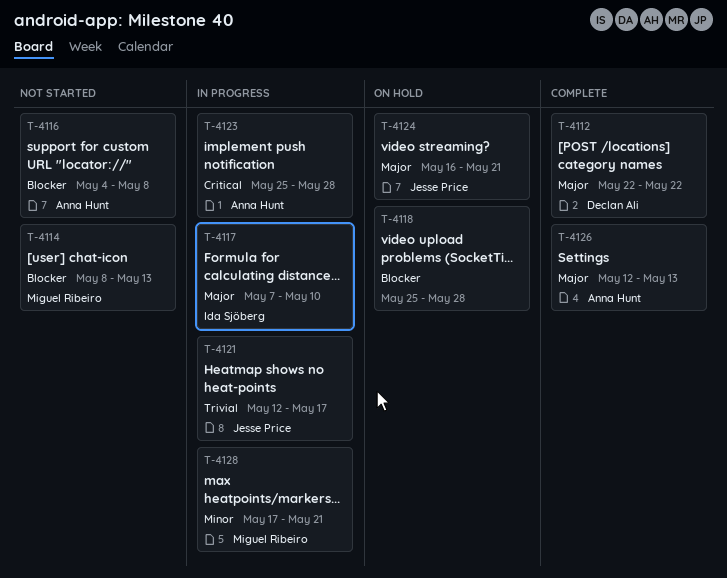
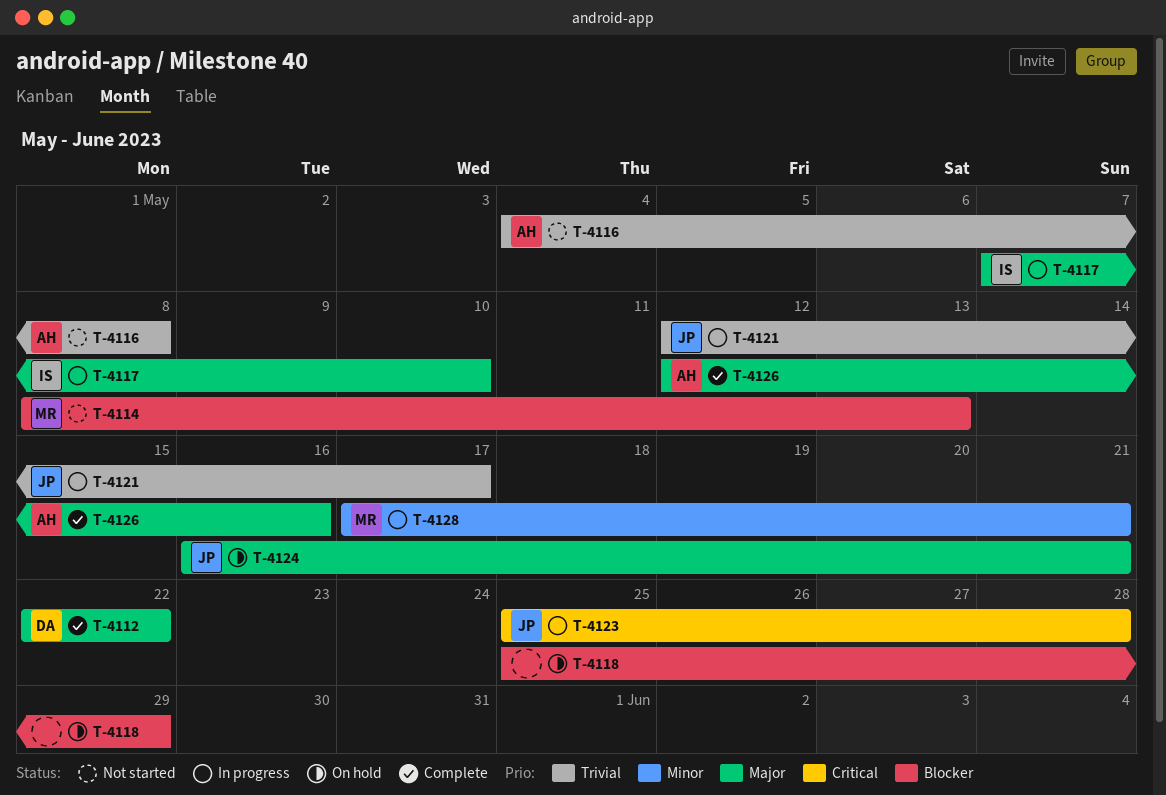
T-4116, priority: Blocker -> Trivial
T-4118, due: May 28 -> May 29
T-4123, owner: Anna Hunt -> Jesse Price
T-4126, due: May 13 -> May 16

